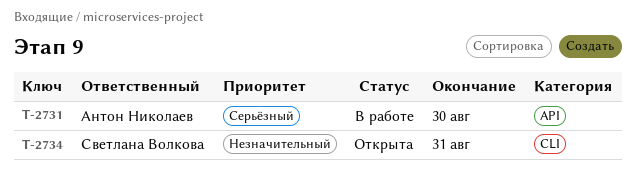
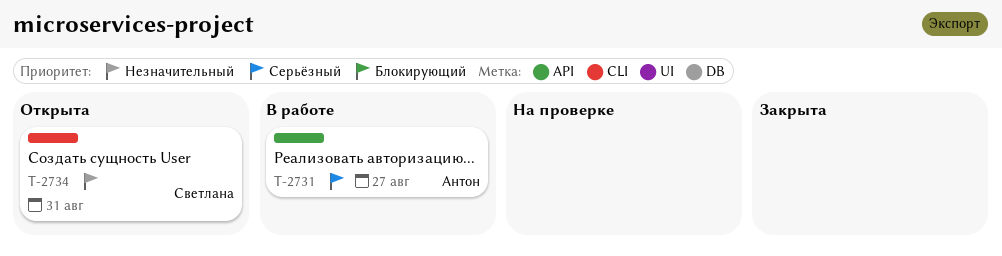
T-2731, due: Aug 30 -> Aug 27

